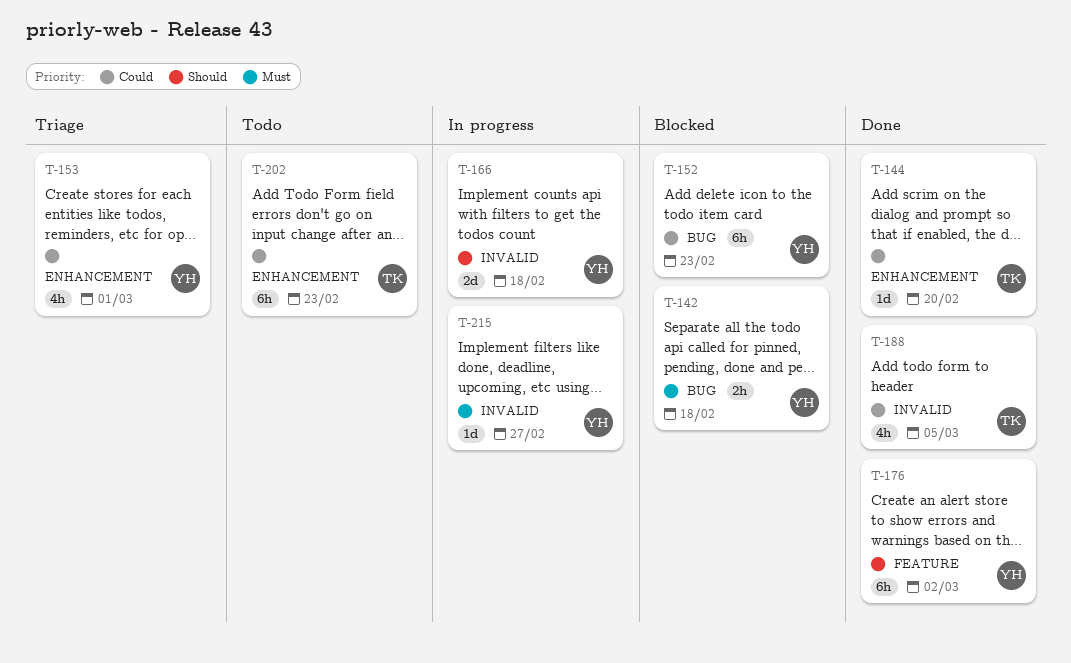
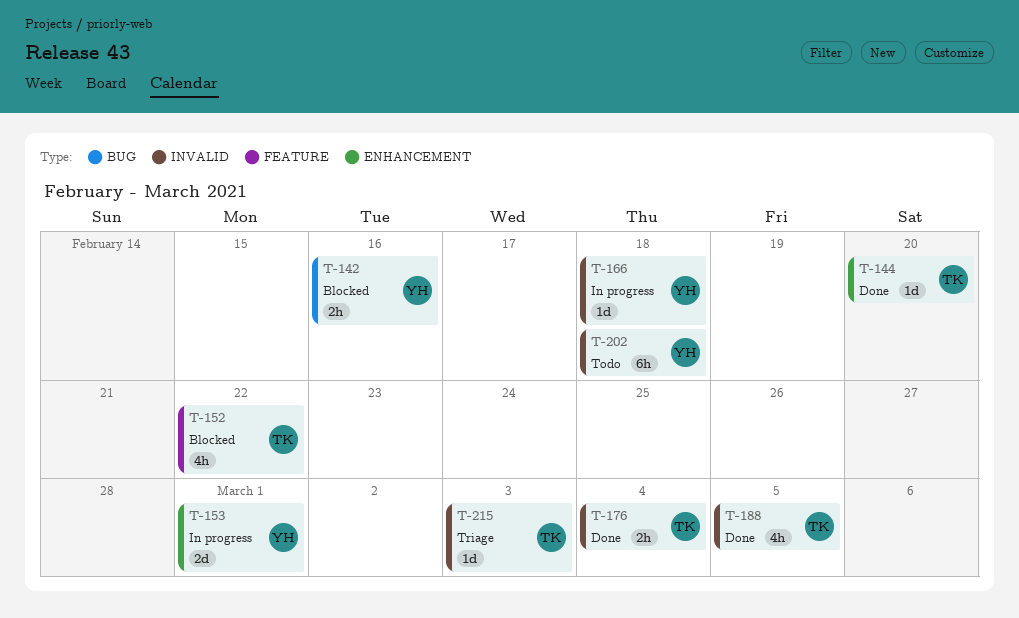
T-142, due: Feb 18 -> Feb 16
T-152, owner: YH -> TK
T-152, label: BUG -> FEATURE
T-152, estimate: 6h -> 4h
T-152, due: Feb 23 -> Feb 22
T-153, status: Triage -> In progress
T-153, estimate: 4h -> 2d
T-166, estimate: 2d -> 1d
T-176, owner: YH -> TK
T-176, label: FEATURE -> INVALID
T-176, estimate: 6h -> 2h
T-176, due: Mar 2 -> Mar 4
T-202, owner: TK -> YH
T-202, label: ENHANCEMENT -> INVALID
T-202, due: Feb 23 -> Feb 18
T-215, status: In progress -> Triage
T-215, owner: YH -> TK
T-215, due: Feb 27 -> Mar 3

